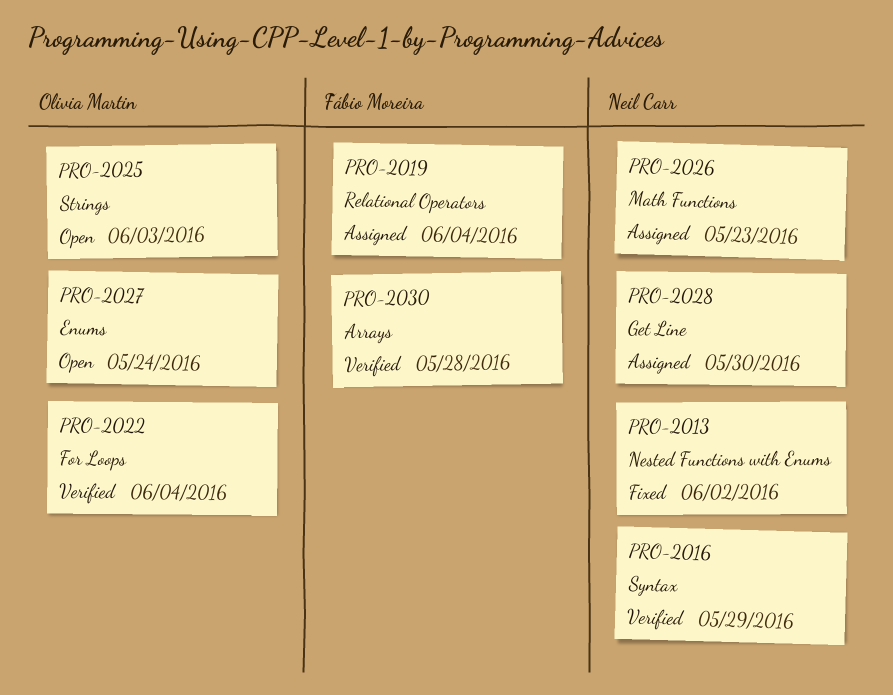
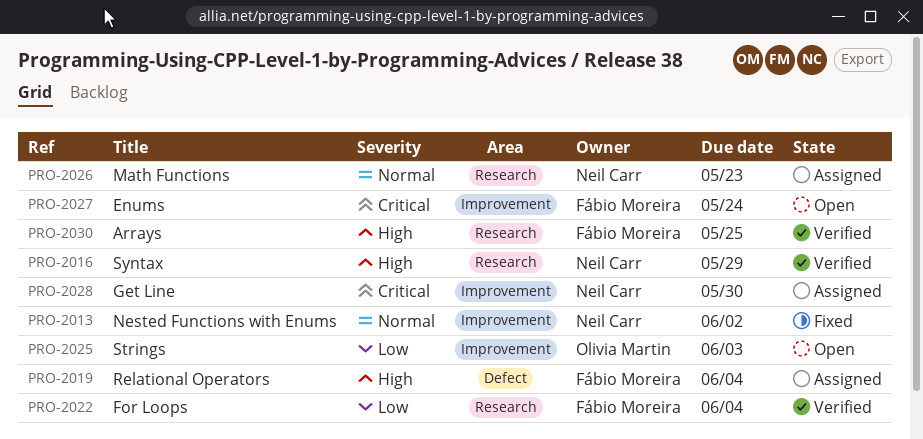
PRO-2022, owner: Olivia Martin -> Fábio Moreira
PRO-2027, owner: Olivia Martin -> Fábio Moreira
PRO-2030, due: May 28 -> May 25

